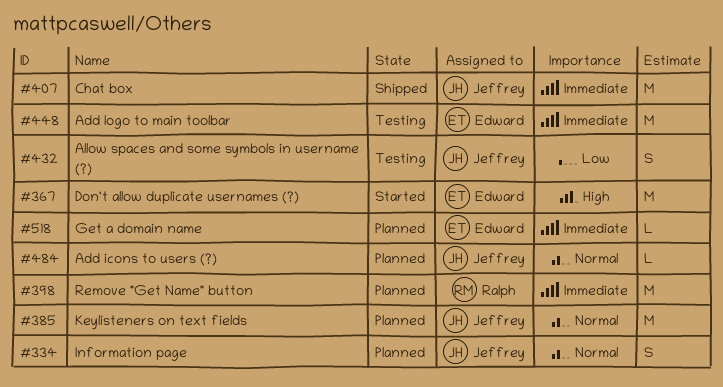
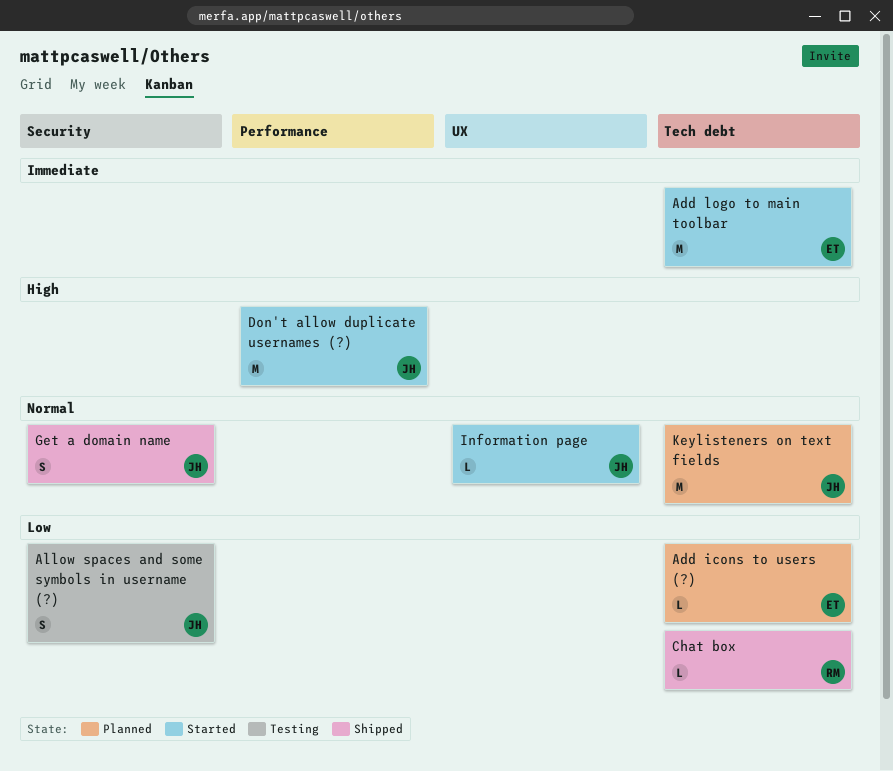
Add icons to users (?), owner: Jeffrey -> Edward
Add icons to users (?), priority: Normal -> Low
Add logo to main toolbar, status: Testing -> Started
Chat box, owner: Jeffrey -> Ralph
Chat box, priority: Immediate -> Low
Chat box, estimate: M -> L
Don't allow duplicate usernames (?), owner: Edward -> Jeffrey
Get a domain name, status: Planned -> Shipped
Get a domain name, owner: Edward -> Jeffrey
Get a domain name, priority: Immediate -> Normal
Get a domain name, estimate: L -> S
Information page, status: Planned -> Started
Information page, estimate: S -> L
Remove "Get Name" button: present -> none

